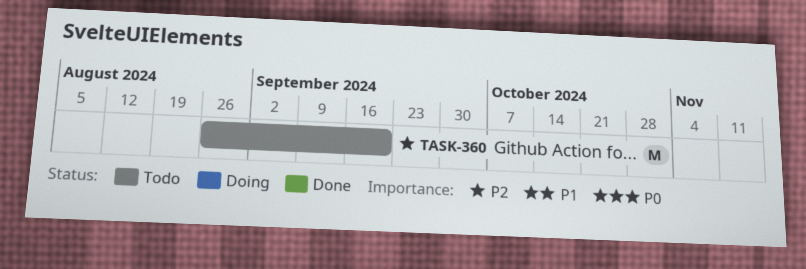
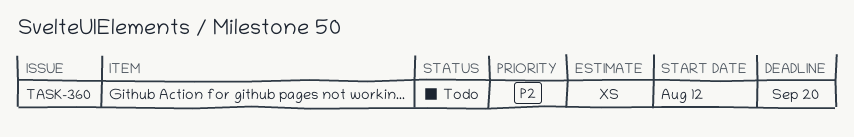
TASK-360, estimate: M -> XS
TASK-360, start: Aug 26 -> Aug 12

